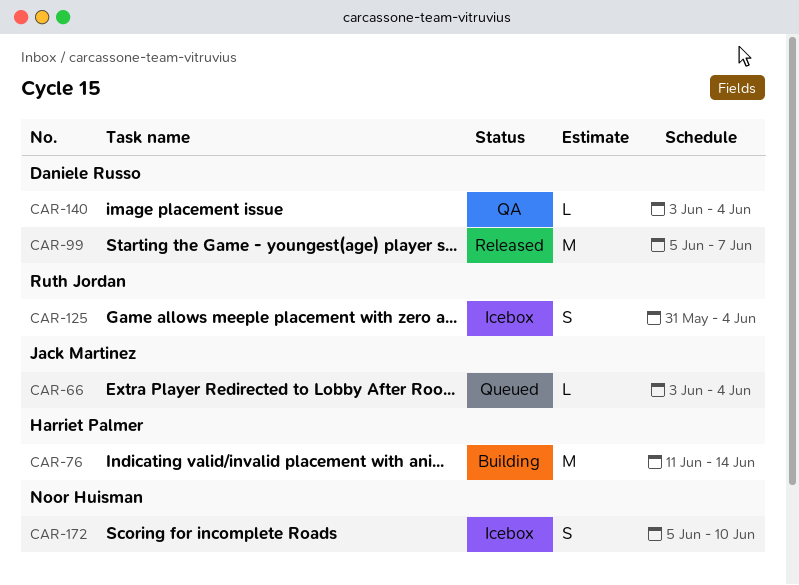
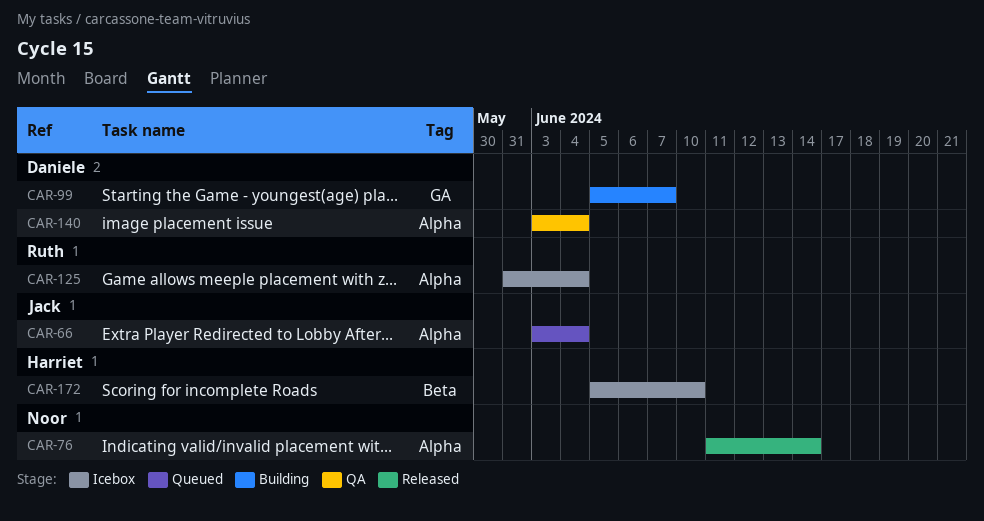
CAR-76, status: Building -> Released
CAR-76, owner: Harriet Palmer -> Noor Huisman
CAR-99, status: Released -> Building
CAR-172, owner: Noor Huisman -> Harriet Palmer

